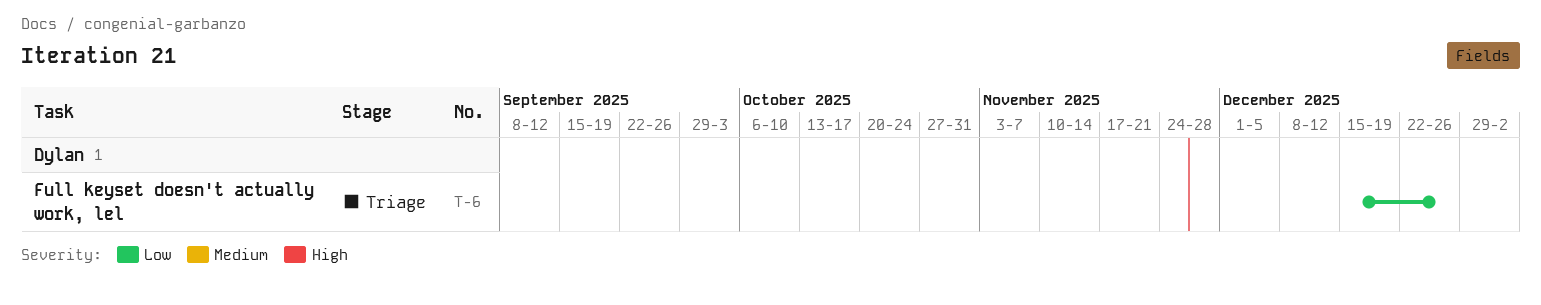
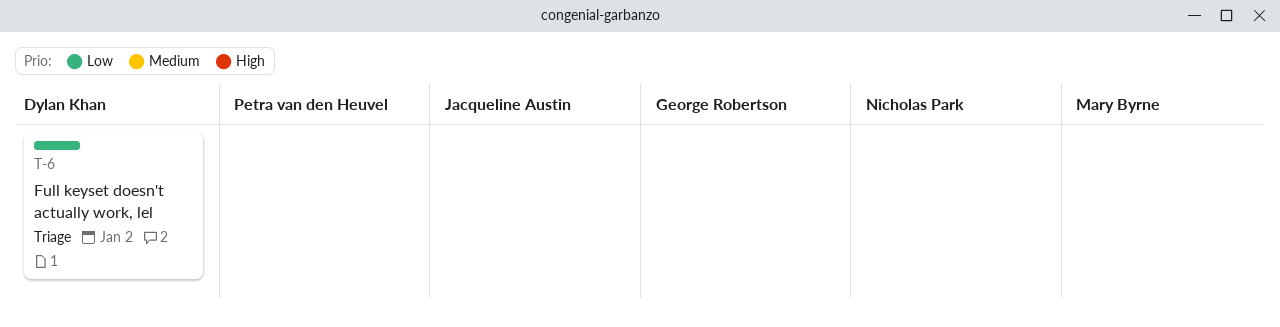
T-6, due: Dec 26 -> Jan 2

